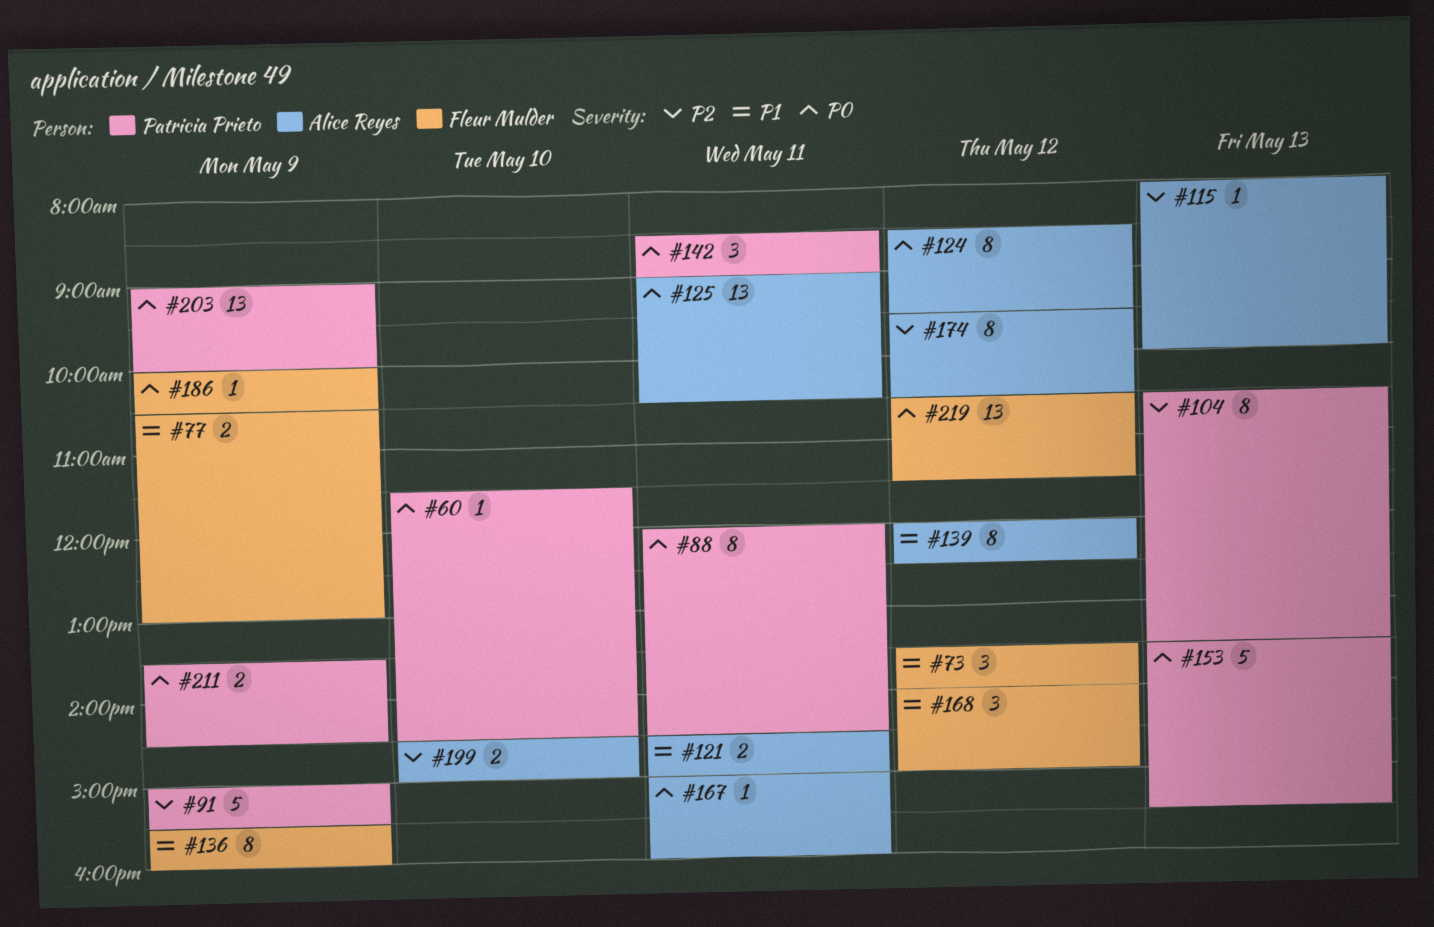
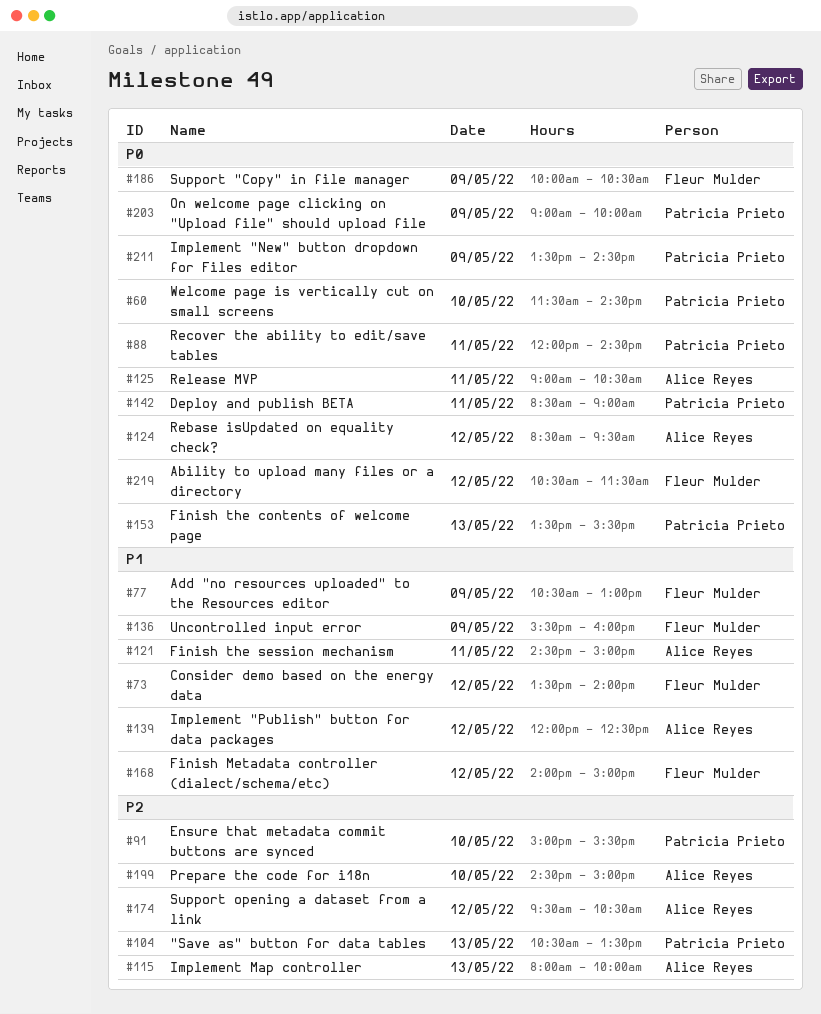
#91, day: May 9 -> May 10
#167: present -> none

